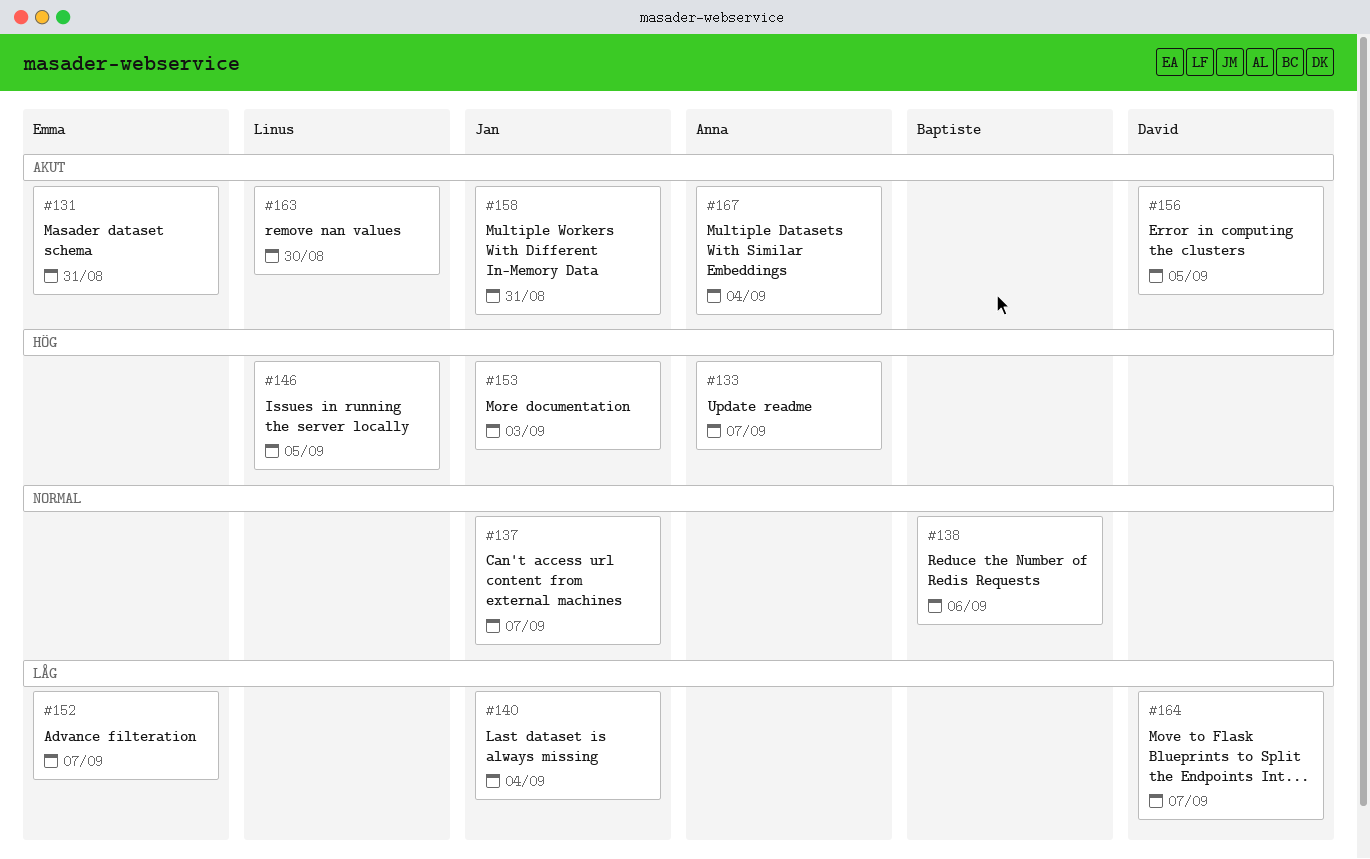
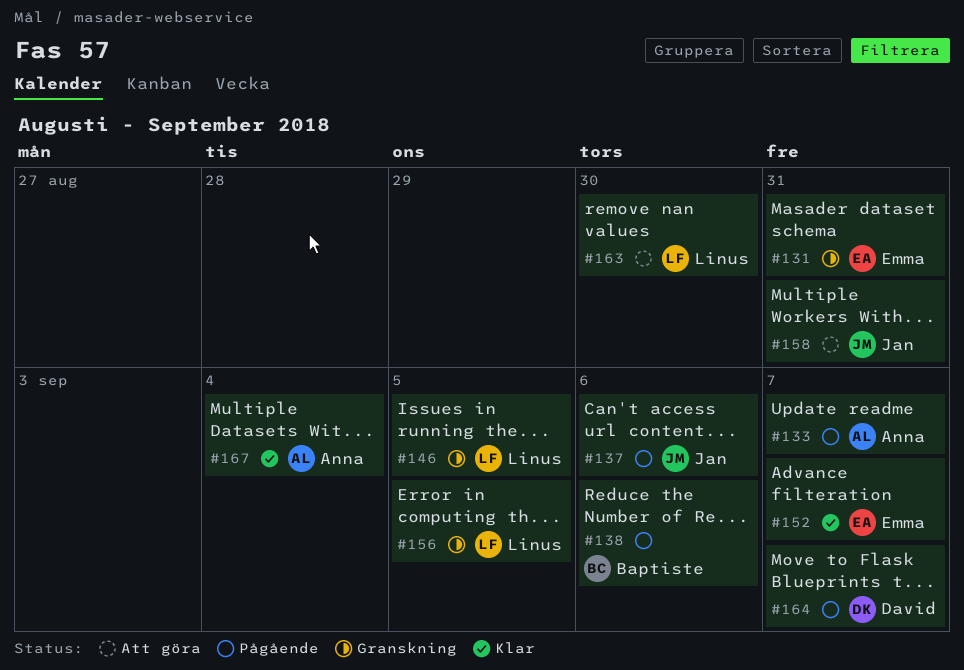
#137, due: Sep 7 -> Sep 6
#140: present -> none
#153: present -> none
#156, owner: David -> Linus

